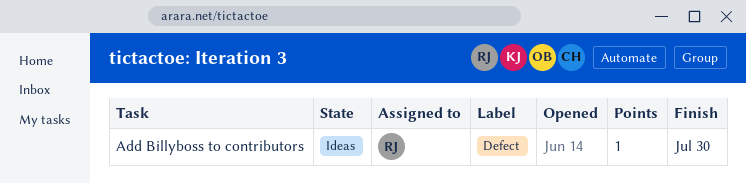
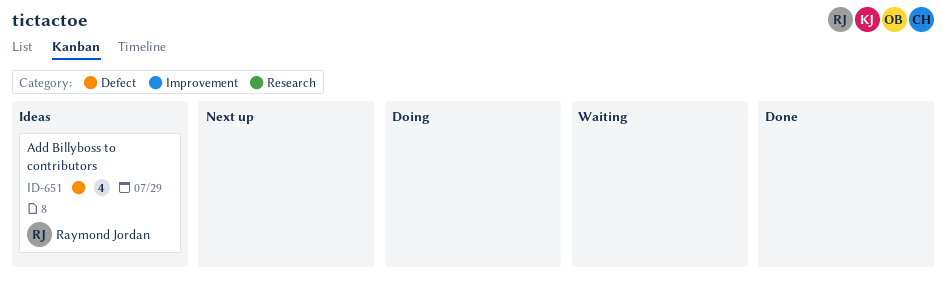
Add Billyboss to contributors, estimate: 1 -> 4
Add Billyboss to contributors, due: Jul 30 -> Jul 29

